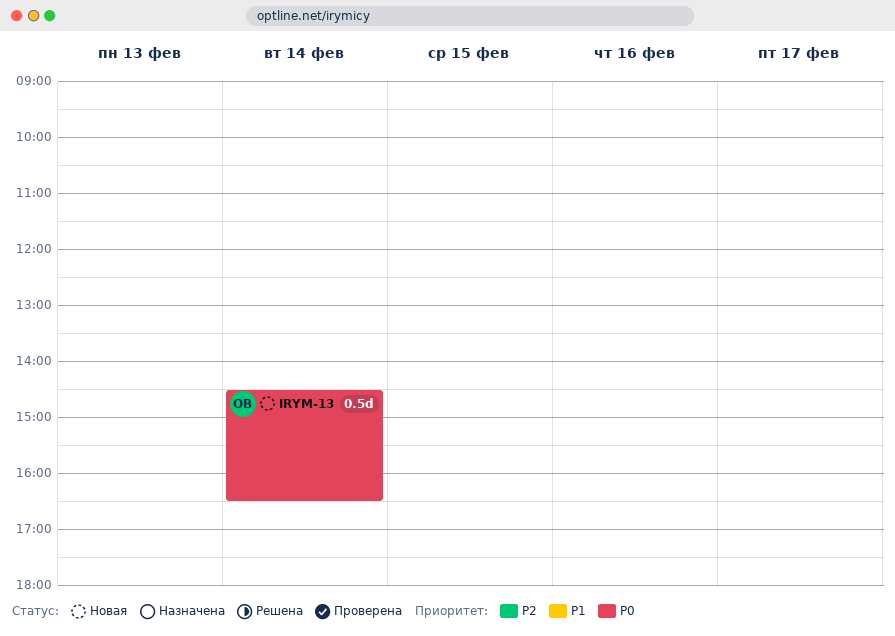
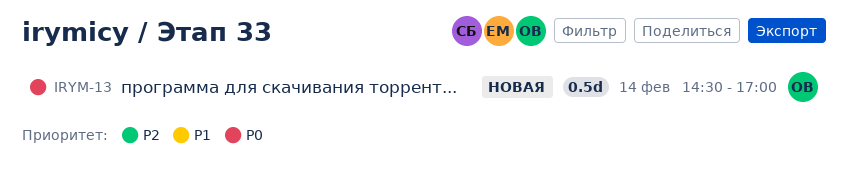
IRYM-13, ends: 16:30 -> 17:00

